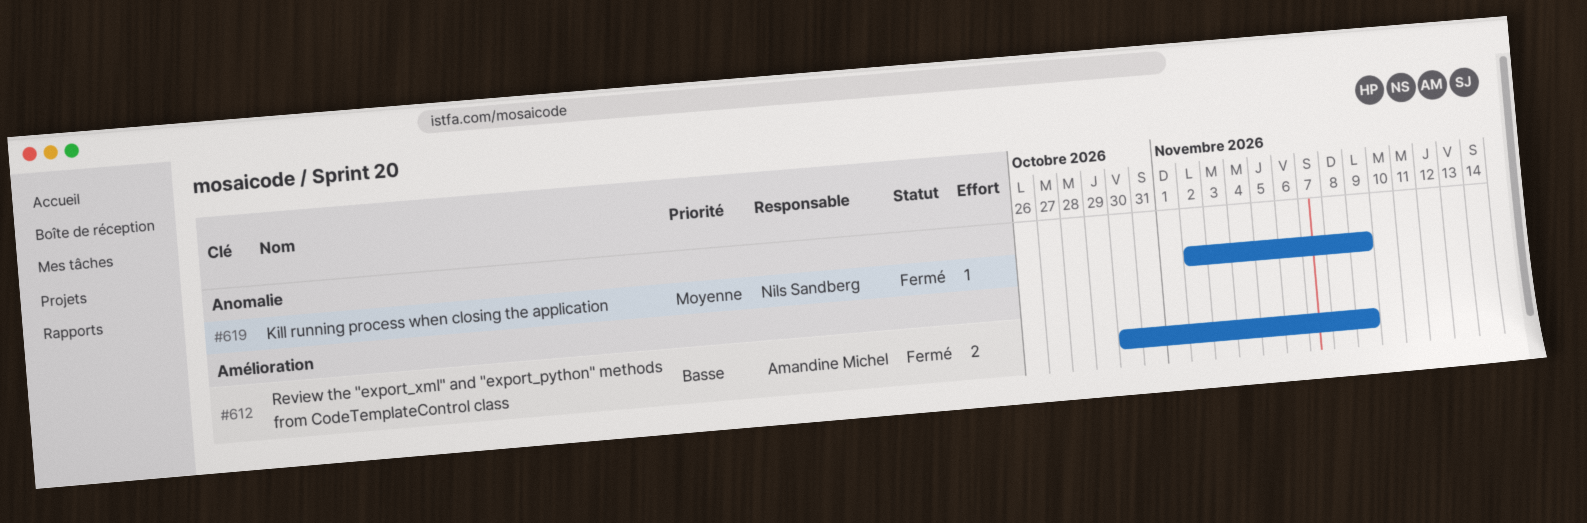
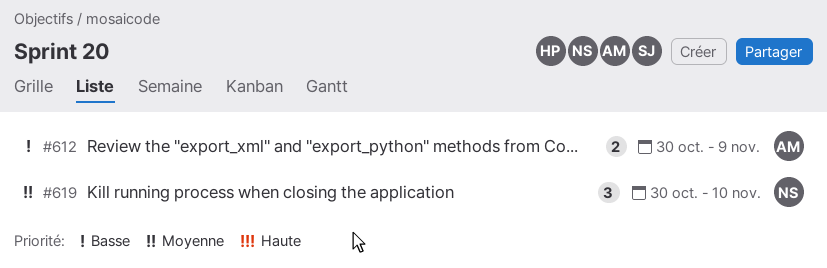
#619, estimate: 1 -> 3
#619, start: Nov 2 -> Oct 30
#619, due: Nov 9 -> Nov 10

